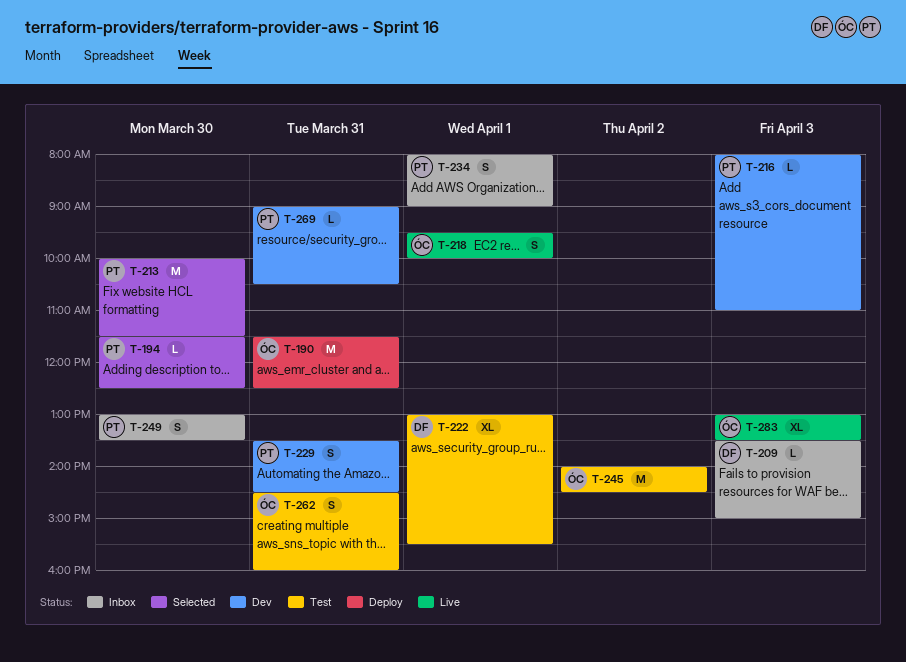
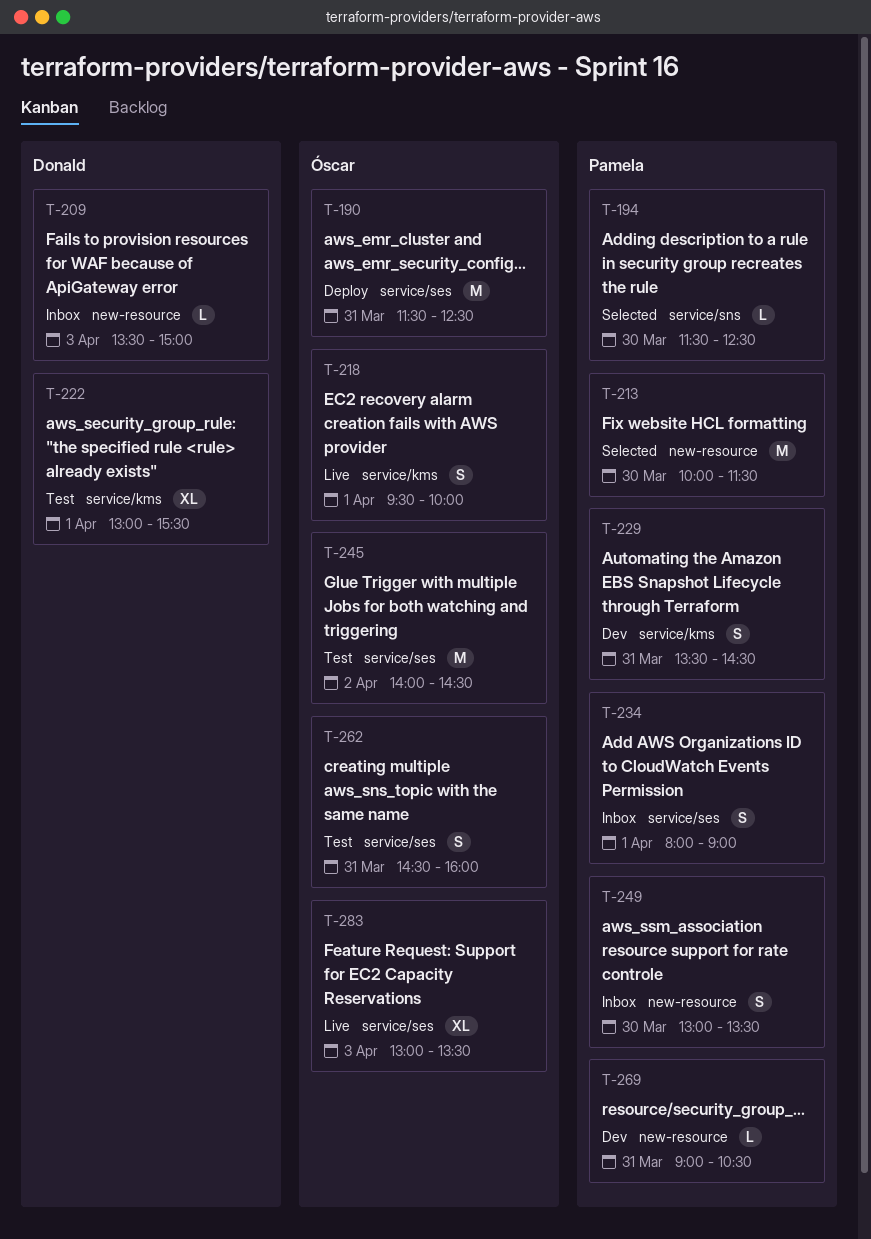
T-216: present -> none

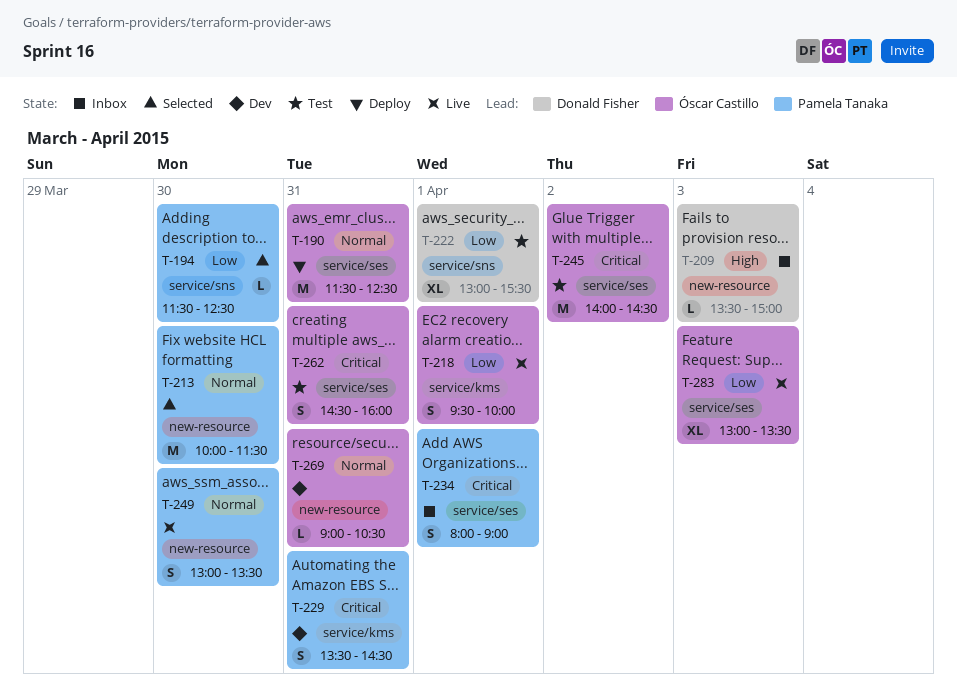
T-222, label: service/kms -> service/sns
T-249, status: Inbox -> Live
T-269, owner: Pamela Tanaka -> Óscar Castillo

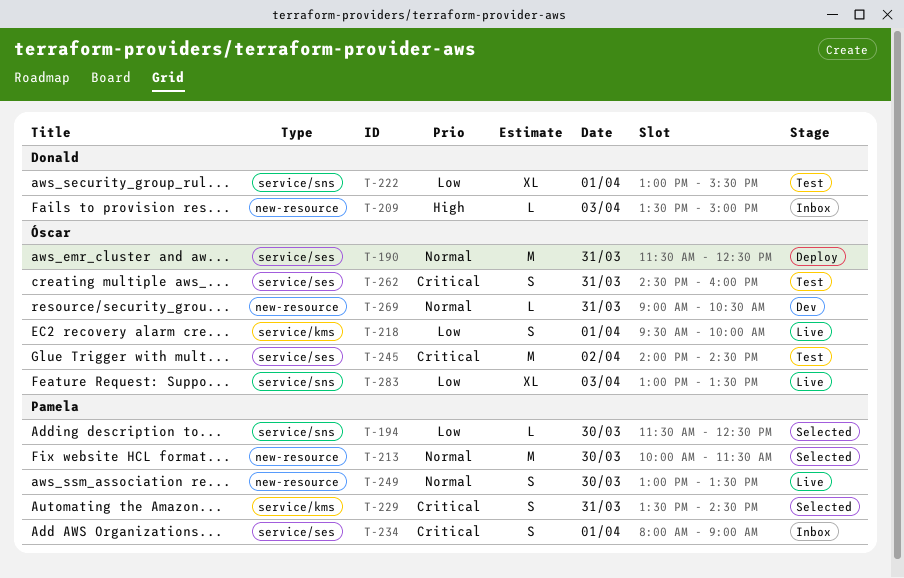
T-229, status: Dev -> Selected
T-283, label: service/ses -> service/sns

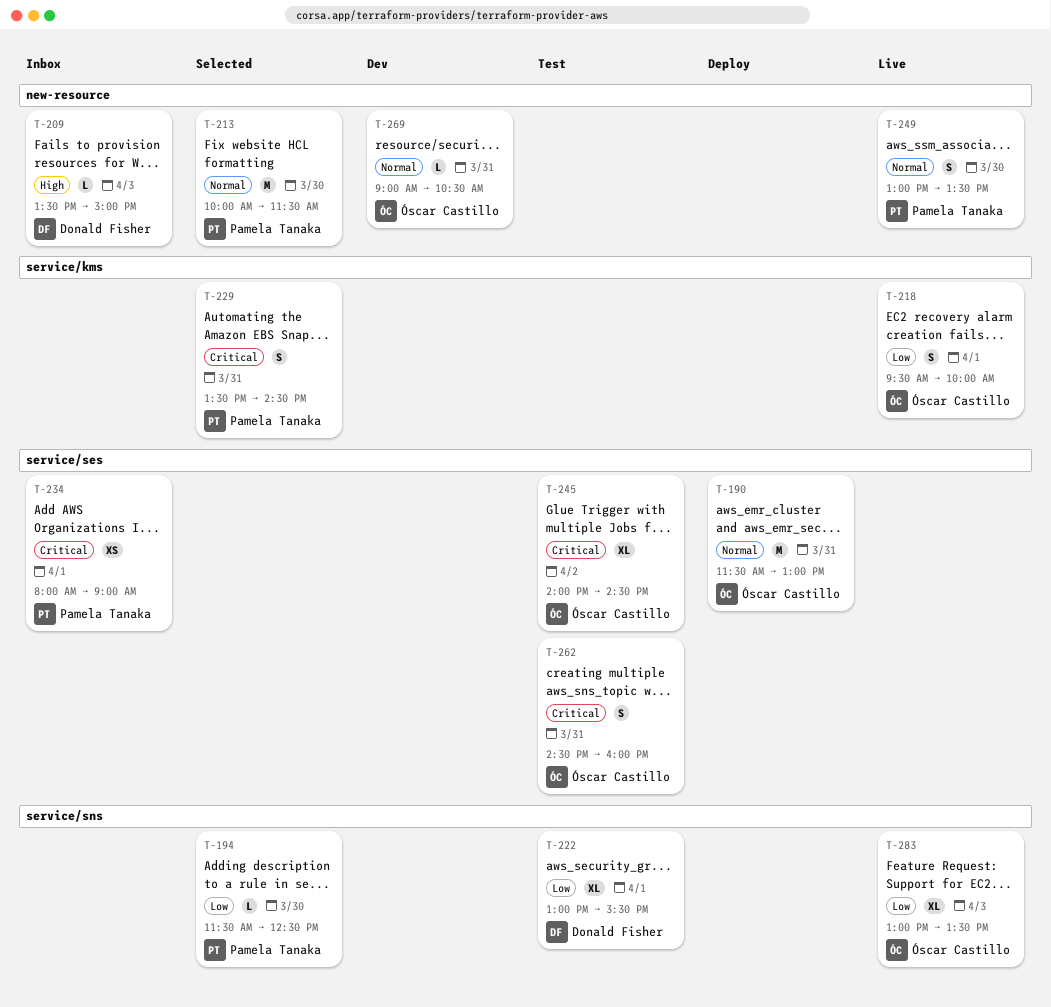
T-190, ends: 12:30 -> 13:00
T-234, estimate: S -> XS
T-245, estimate: M -> XL

